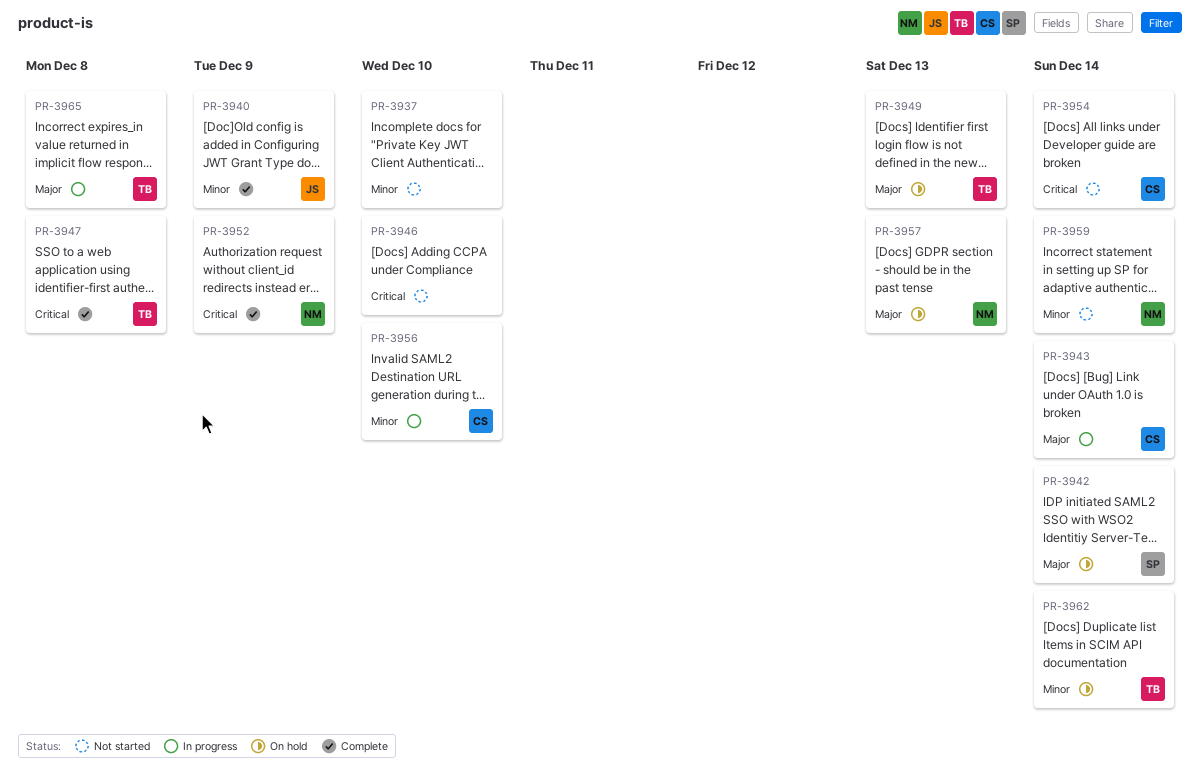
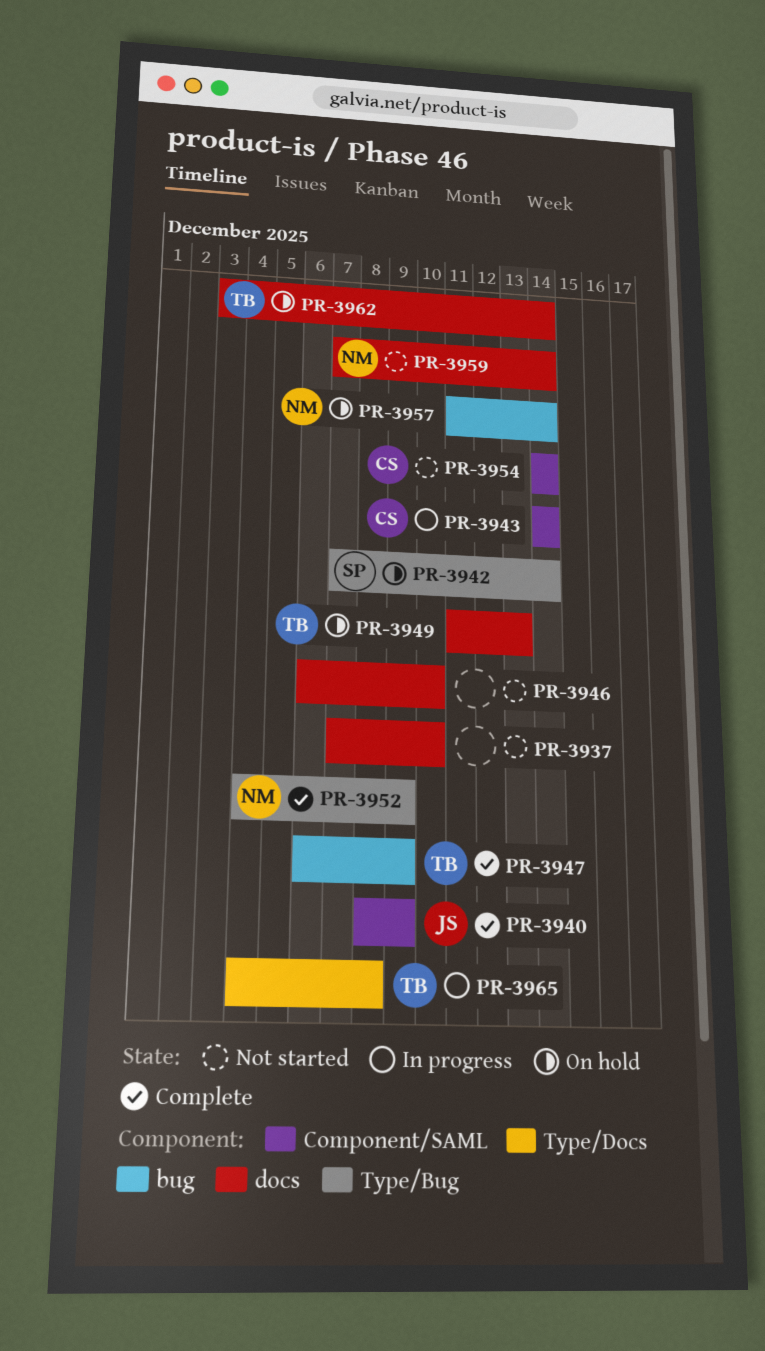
PR-3947, due: Dec 8 -> Dec 9
PR-3956: present -> none
PR-3957, due: Dec 13 -> Dec 14

